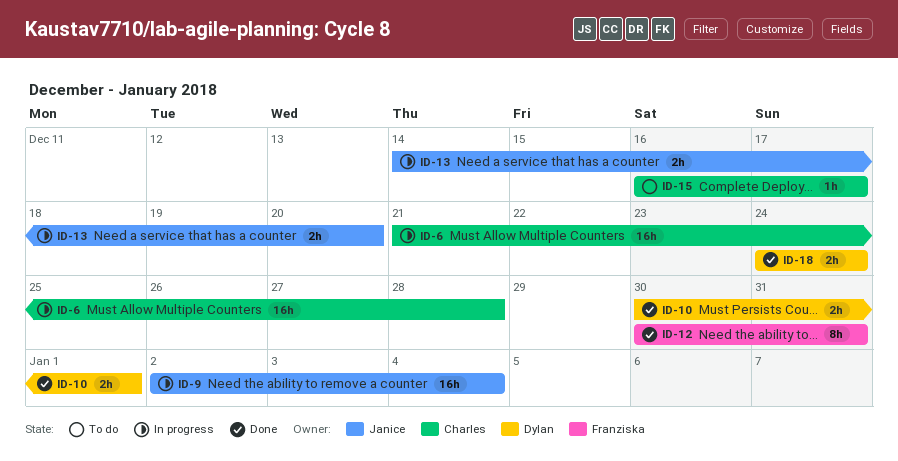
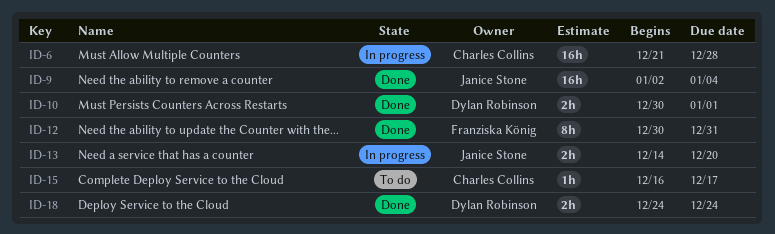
ID-9, status: In progress -> Done

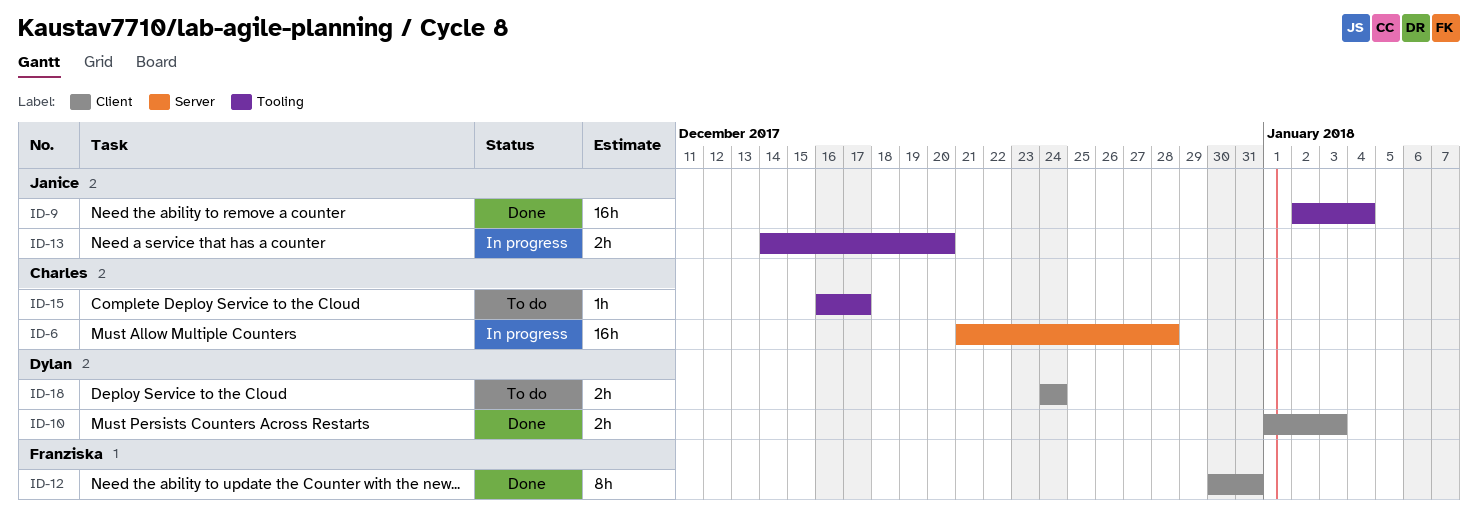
ID-10, start: Dec 30 -> Jan 1
ID-10, due: Jan 1 -> Jan 3
ID-18, status: Done -> To do

